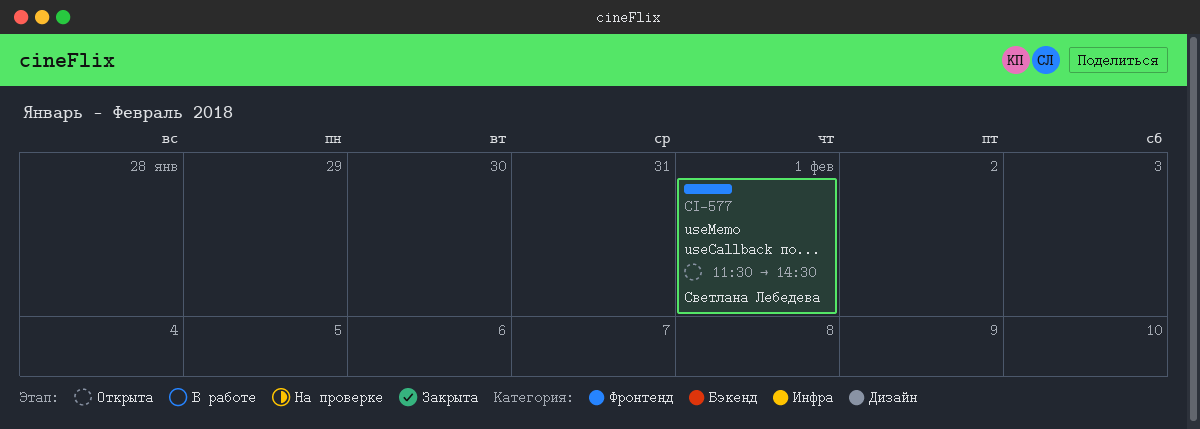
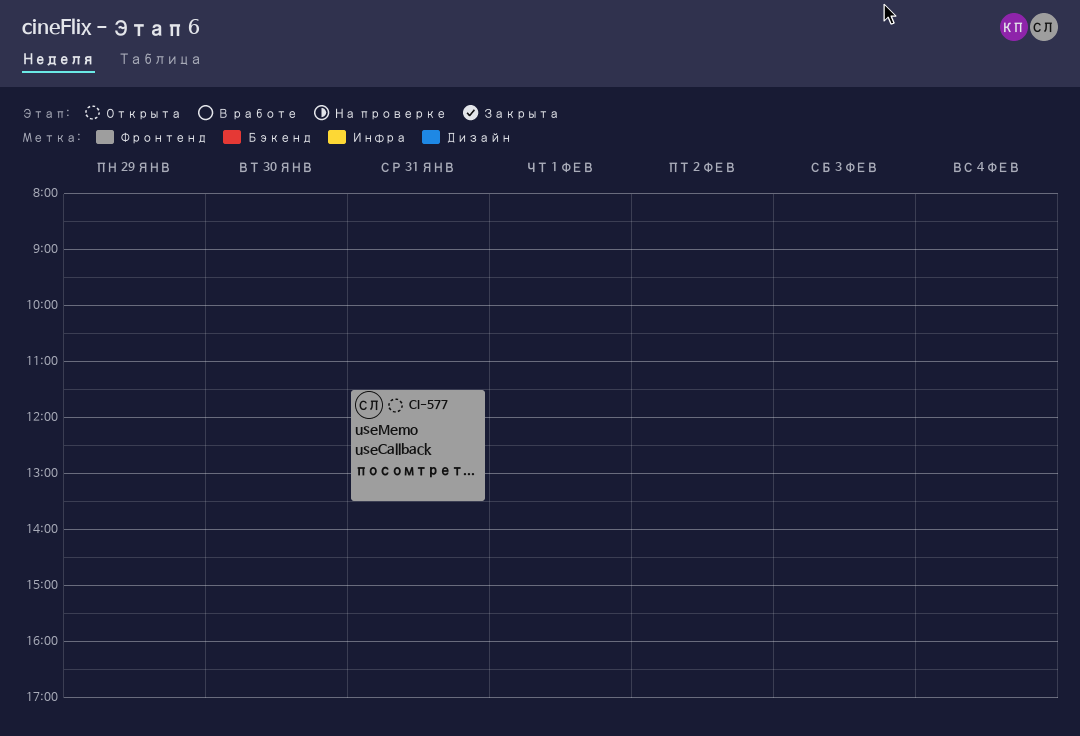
CI-577, day: Feb 1 -> Jan 31
CI-577, ends: 14:30 -> 13:30

